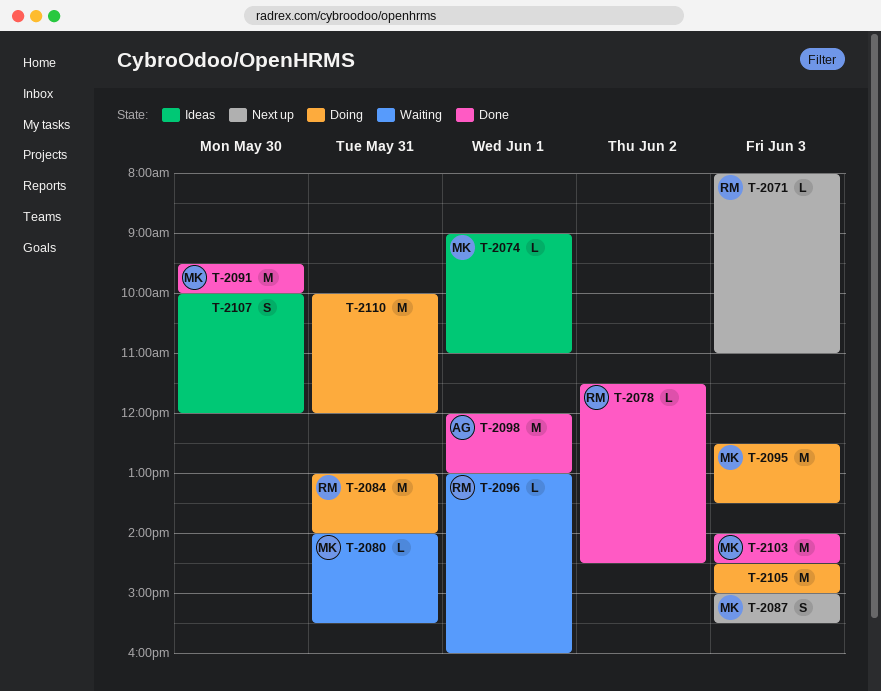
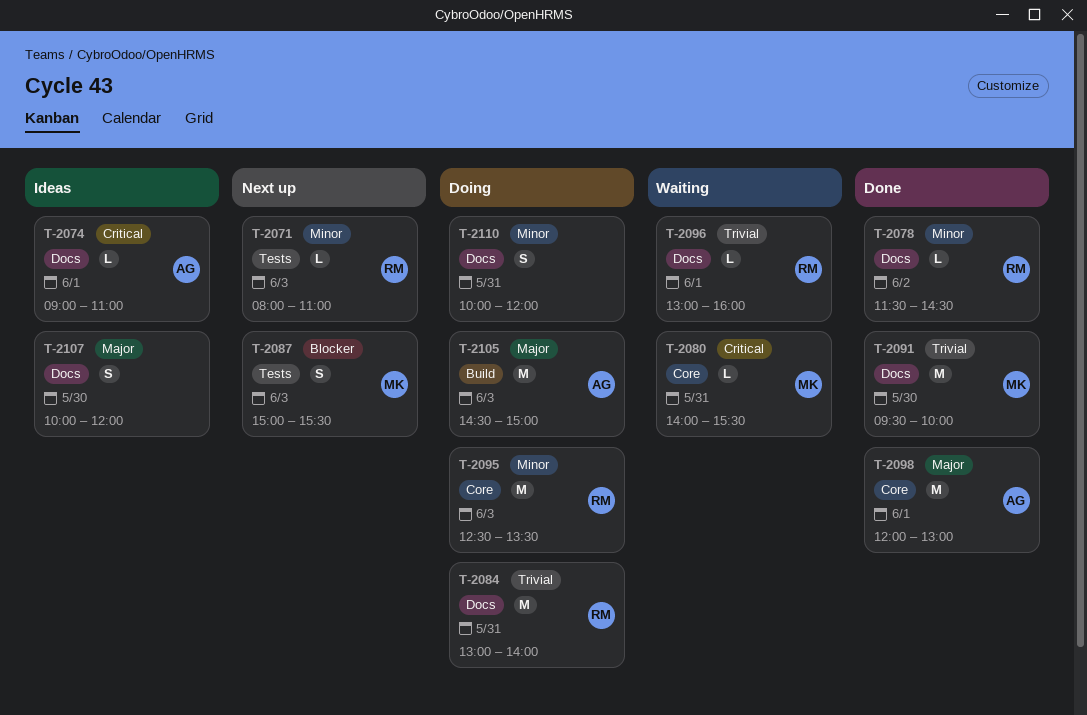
T-2074, owner: MK -> AG
T-2095, owner: MK -> RM
T-2103: present -> none
T-2105, owner: none -> AG
T-2110, estimate: M -> S

